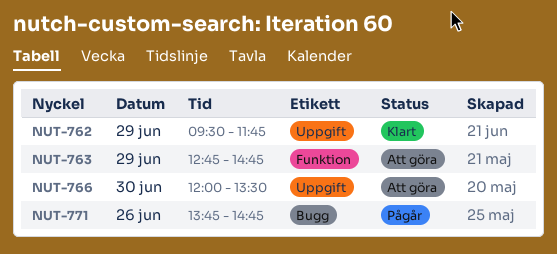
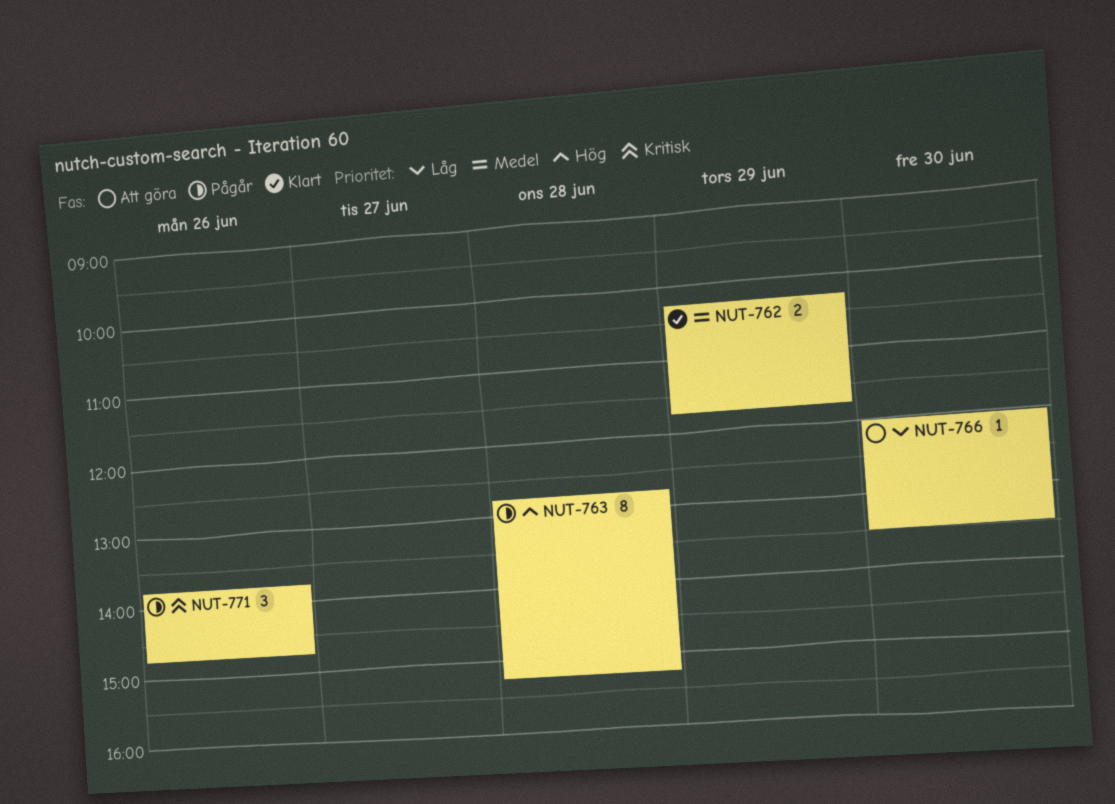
NUT-762, begins: 09:30 -> 10:15
NUT-763, status: Att göra -> Pågår
NUT-763, day: Jun 29 -> Jun 28
NUT-763, ends: 14:45 -> 15:15

